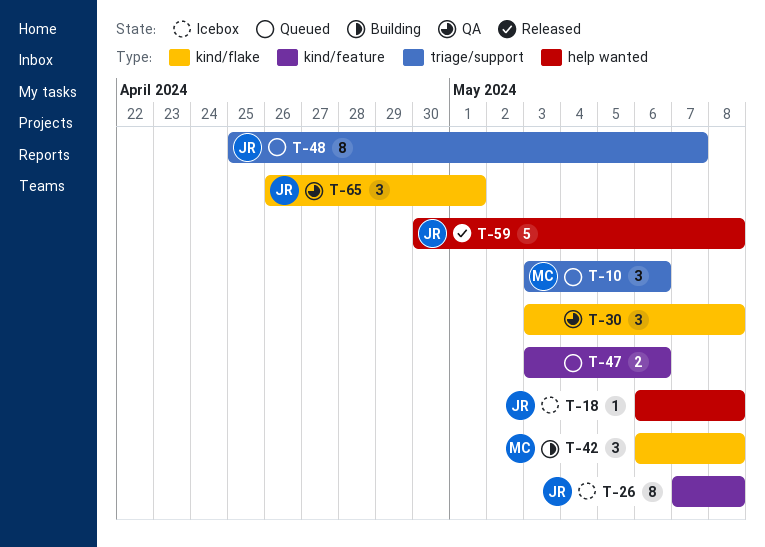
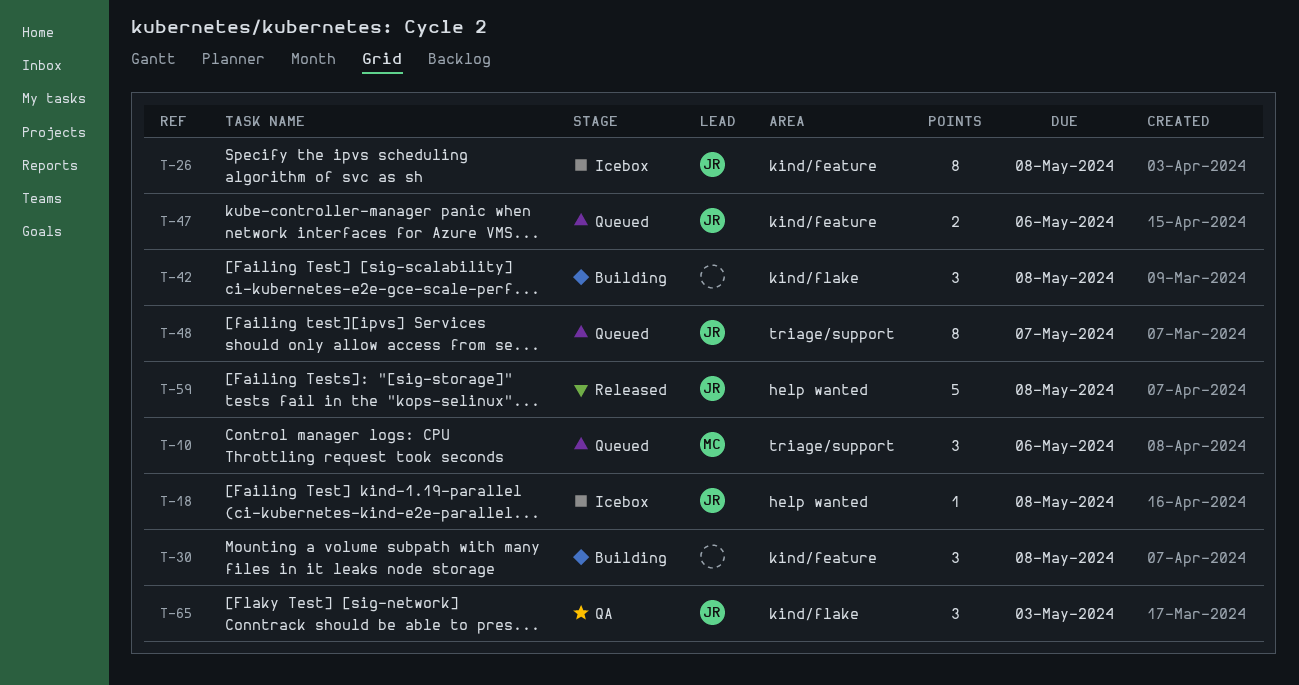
T-30, status: QA -> Building
T-30, label: kind/flake -> kind/feature
T-42, owner: MC -> none
T-47, owner: none -> JR
T-65, due: May 1 -> May 3

